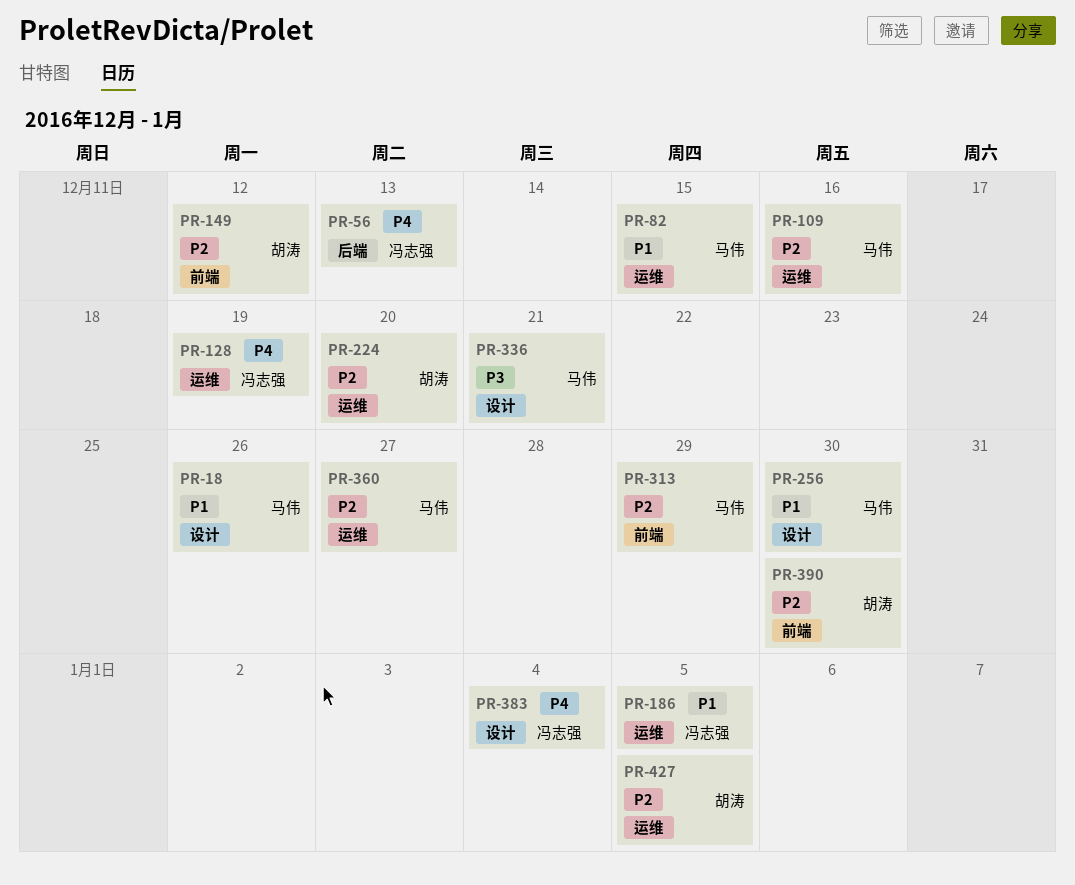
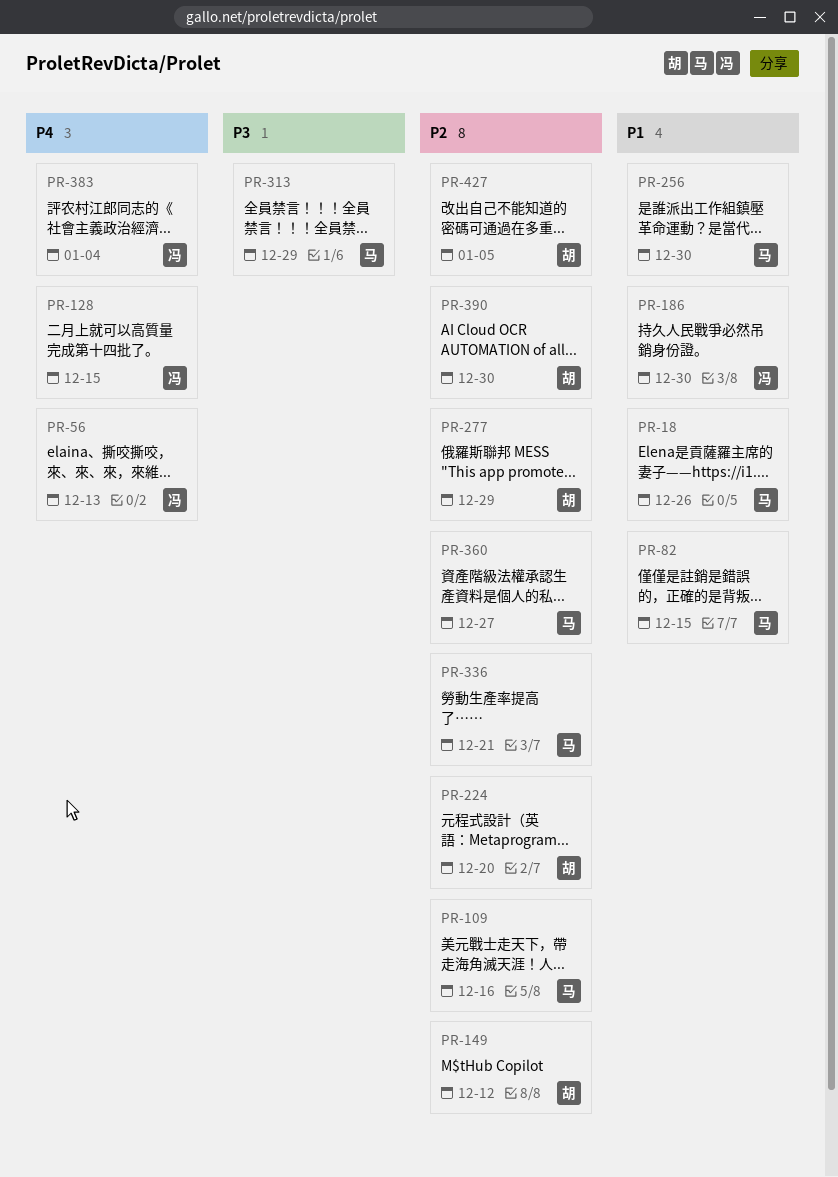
PR-128, due: Dec 19 -> Dec 15
PR-186, due: Jan 5 -> Dec 30
PR-277: none -> present
PR-313, priority: P2 -> P3
PR-336, priority: P3 -> P2

